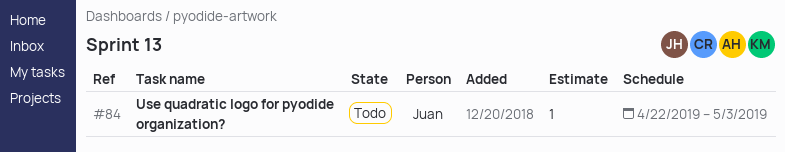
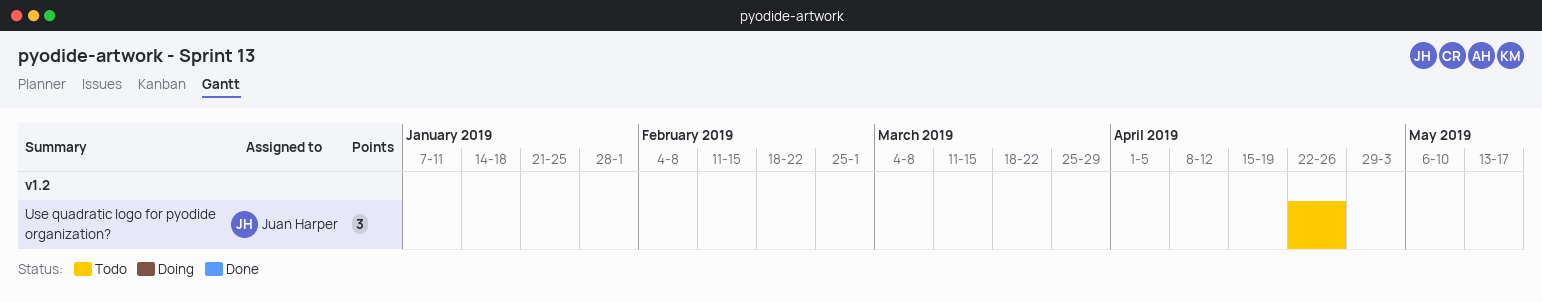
Use quadratic logo for pyodide organization?, estimate: 1 -> 3
Use quadratic logo for pyodide organization?, due: May 3 -> Apr 26

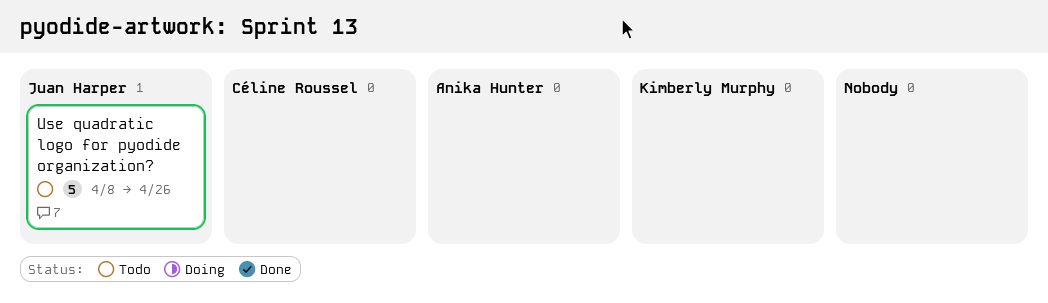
Use quadratic logo for pyodide organization?, estimate: 3 -> 5
Use quadratic logo for pyodide organization?, start: Apr 22 -> Apr 8

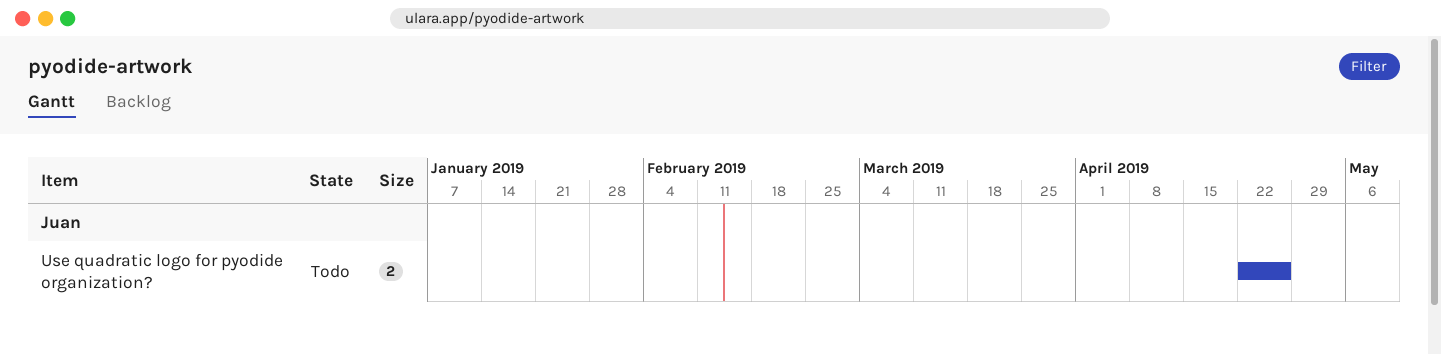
Use quadratic logo for pyodide organization?, estimate: 5 -> 2
Use quadratic logo for pyodide organization?, start: Apr 8 -> Apr 22

